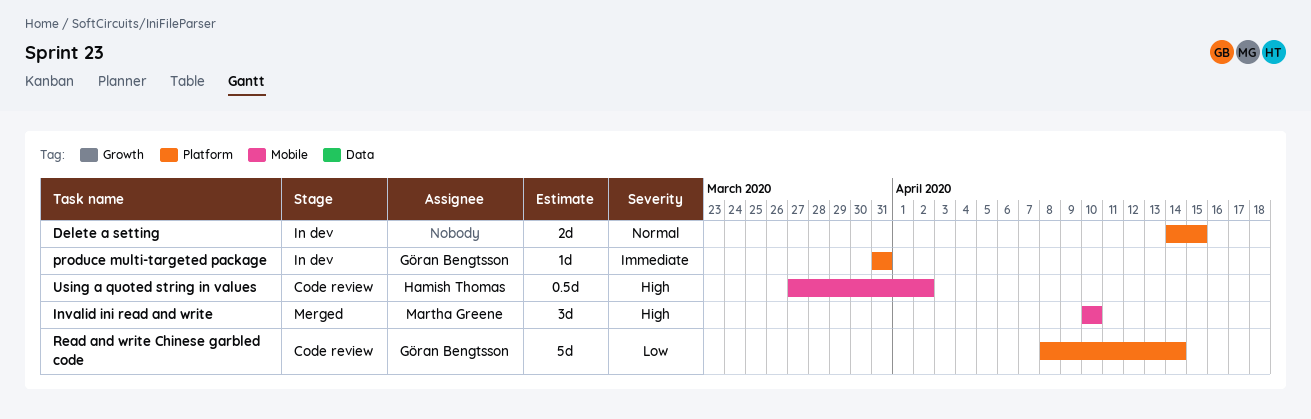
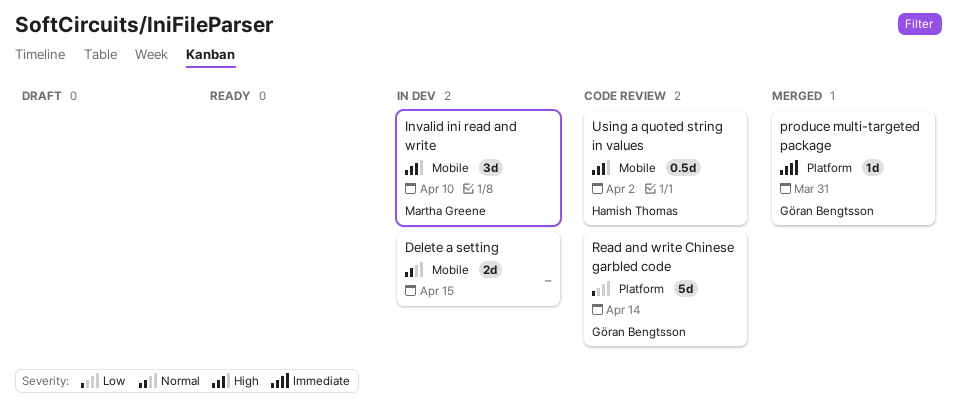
Delete a setting, label: Platform -> Mobile
Invalid ini read and write, status: Merged -> In dev
produce multi-targeted package, status: In dev -> Merged

